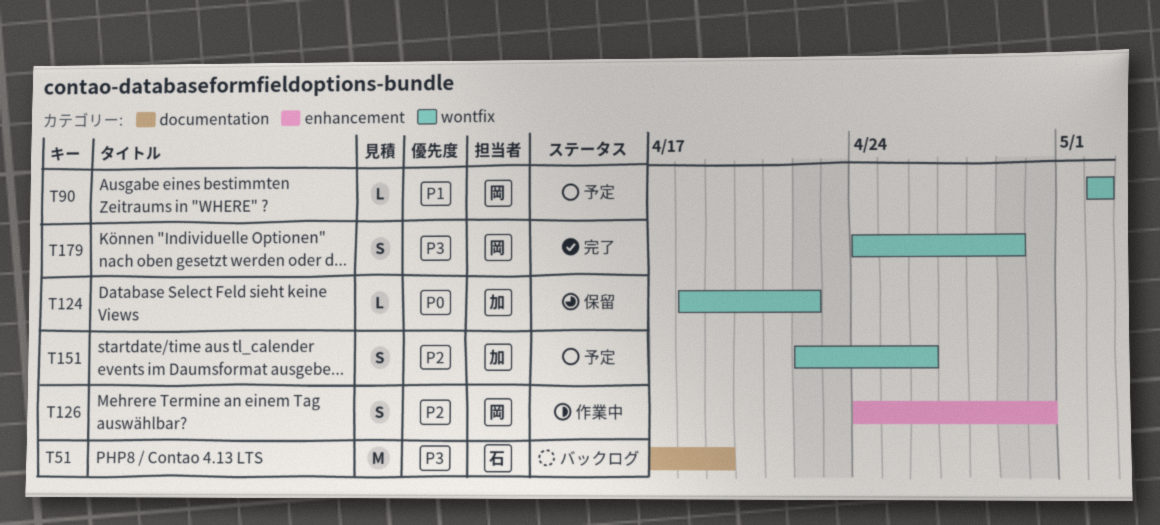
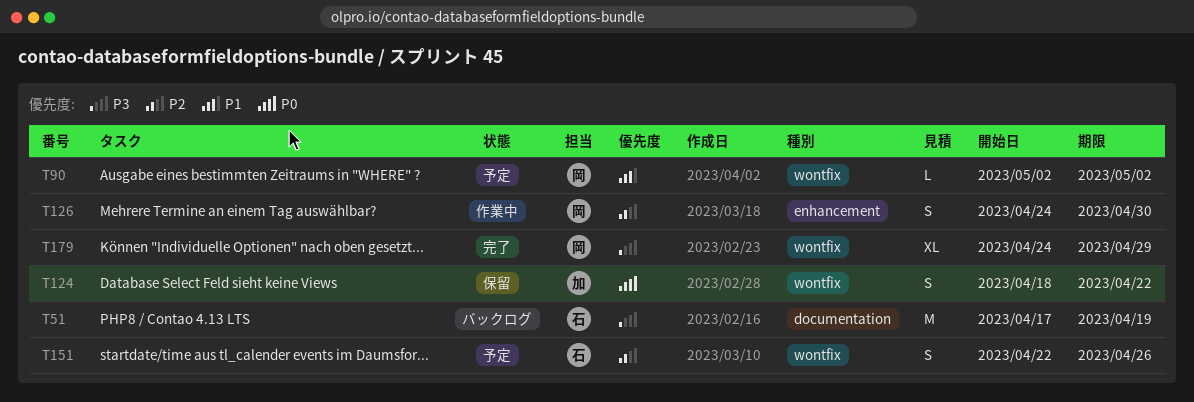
T124, estimate: L -> S
T151, owner: 加 -> 石
T179, estimate: S -> XL

